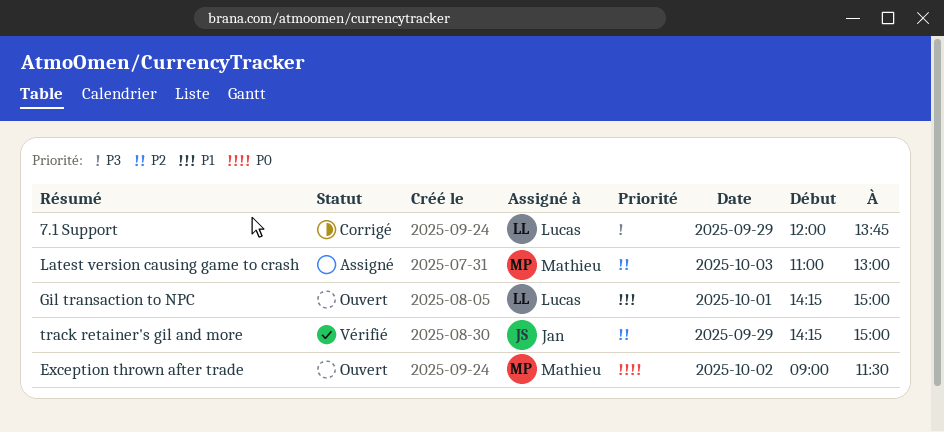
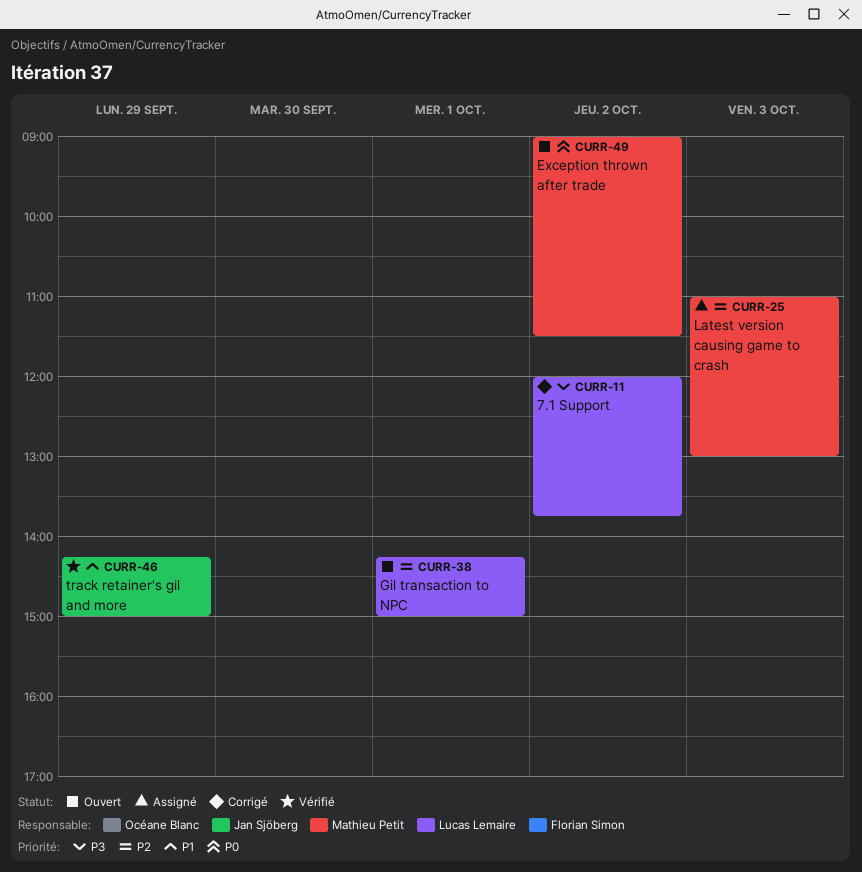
7.1 Support, day: Sep 29 -> Oct 2
Gil transaction to NPC, priority: P1 -> P2
track retainer's gil and more, priority: P2 -> P1

